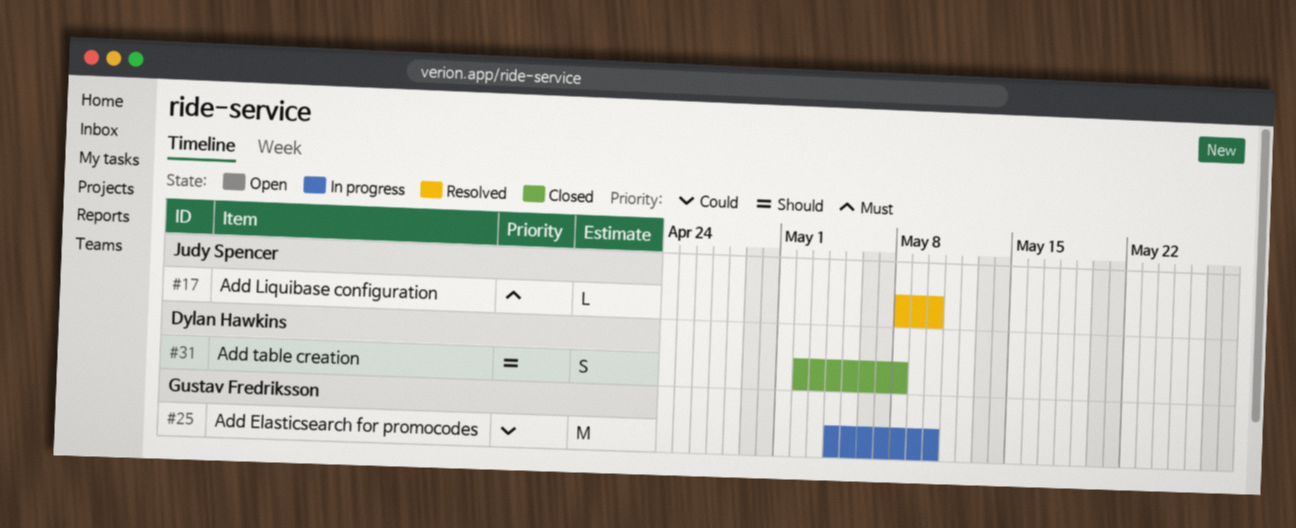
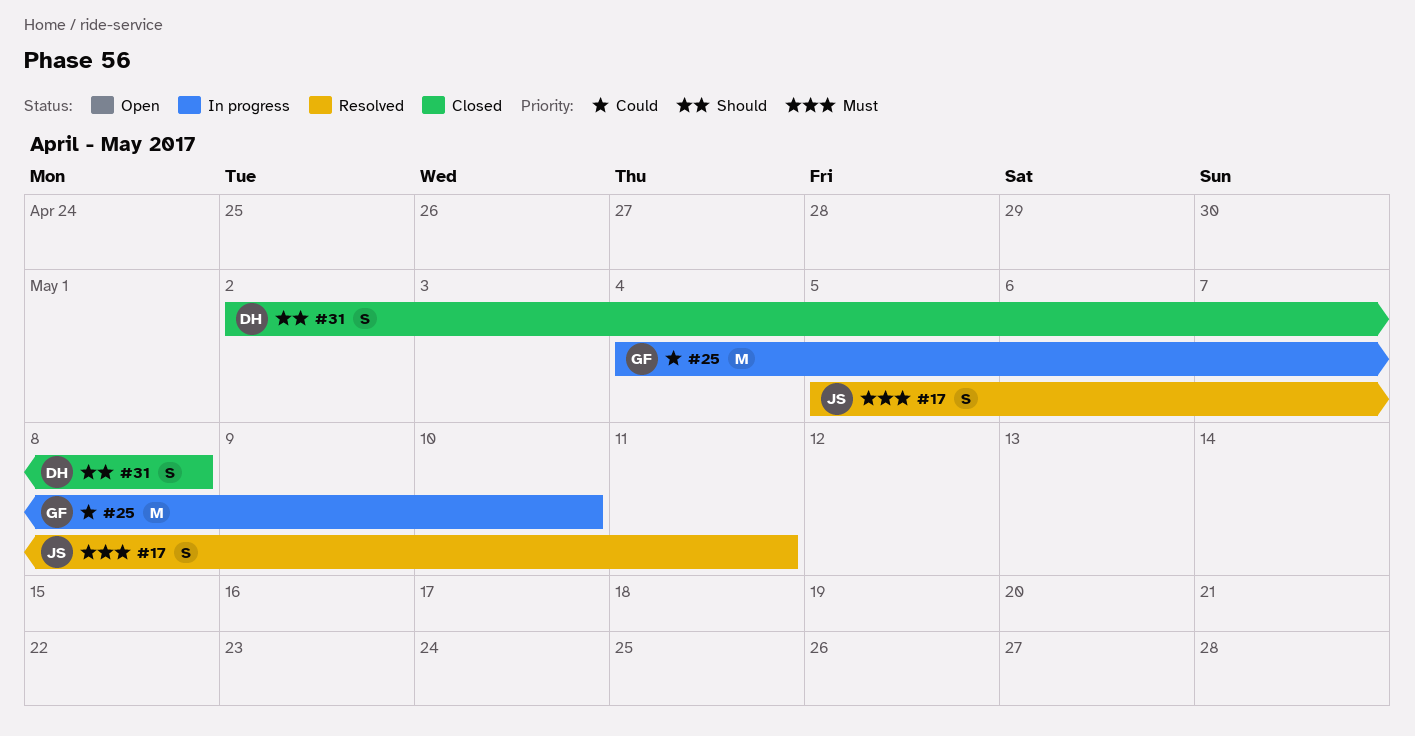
#17, estimate: L -> S
#17, start: May 8 -> May 5
#17, due: May 10 -> May 11

